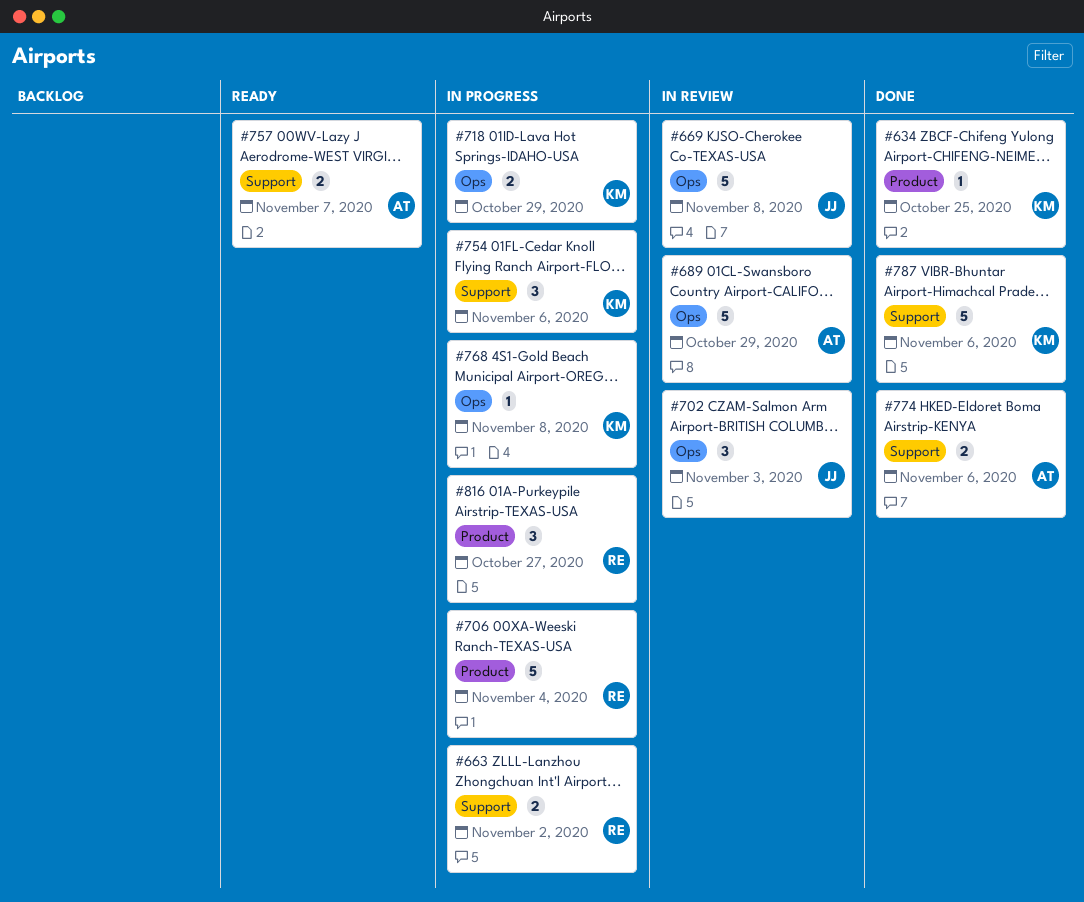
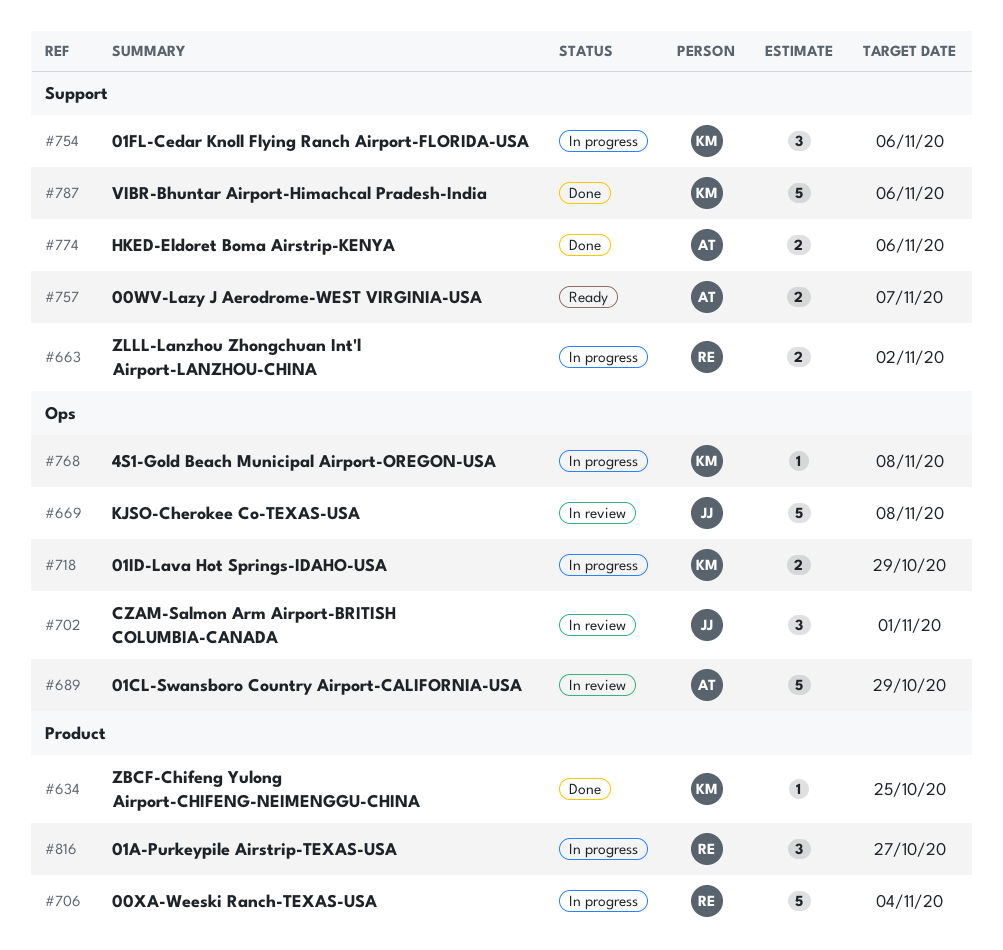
#702, due: Nov 3 -> Nov 1

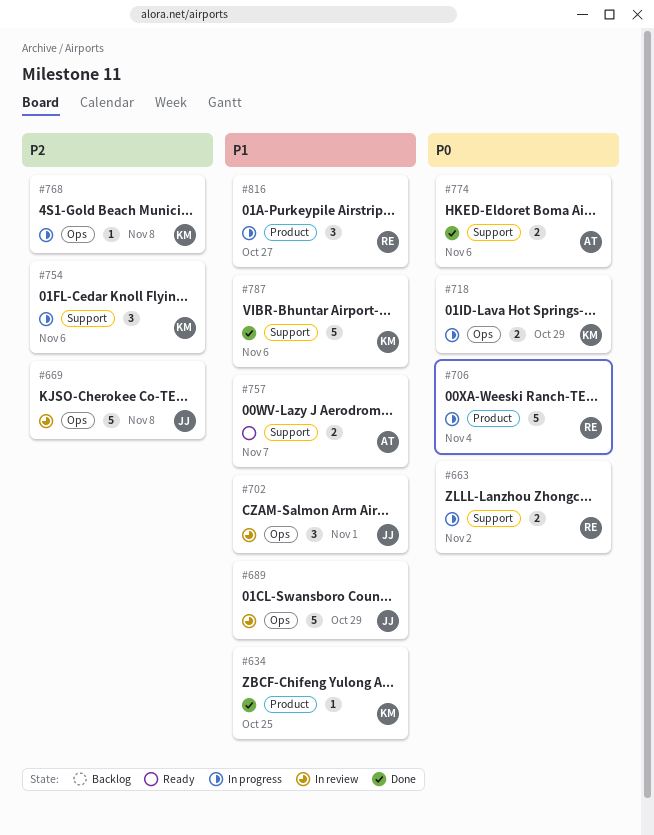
#689, owner: AT -> JJ

